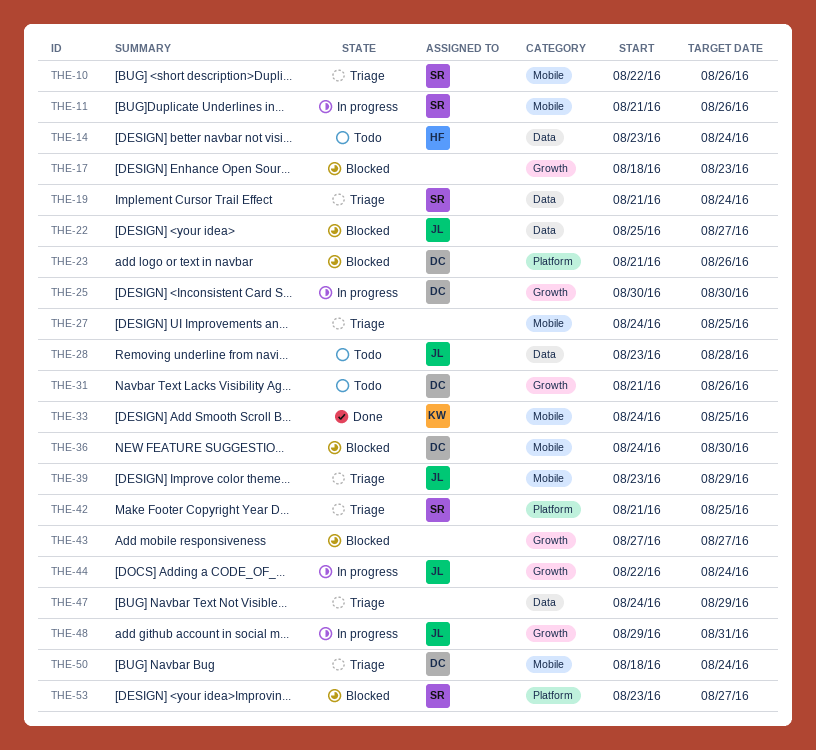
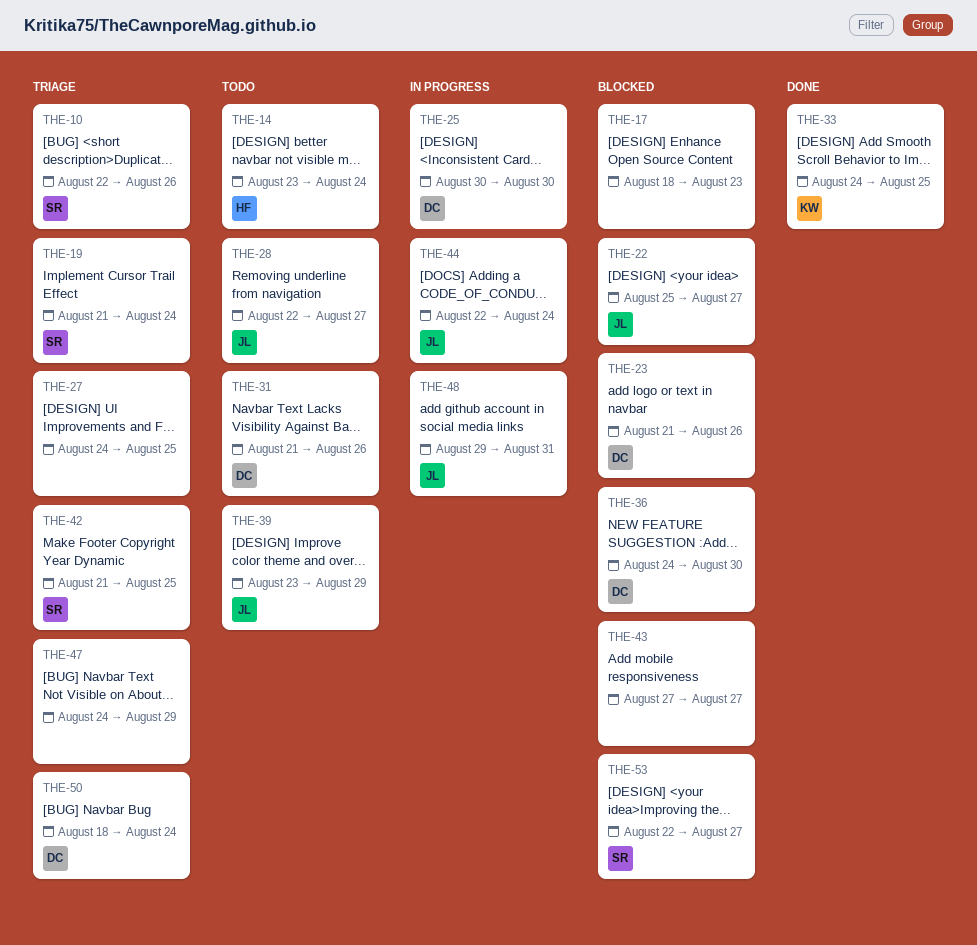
THE-11: present -> none
THE-28, start: Aug 23 -> Aug 22
THE-28, due: Aug 28 -> Aug 27
THE-39, status: Triage -> Todo
THE-53, start: Aug 23 -> Aug 22

